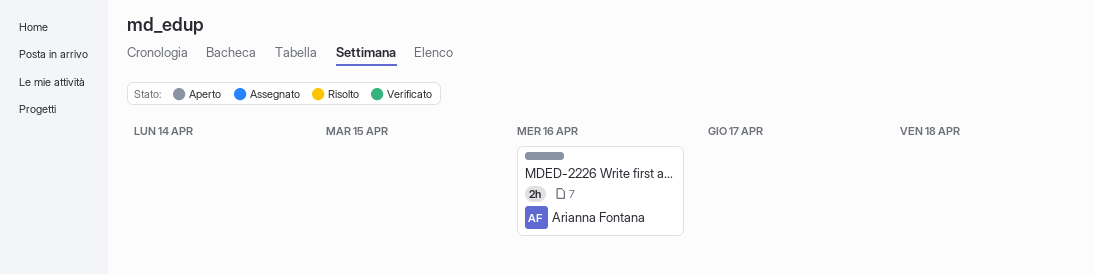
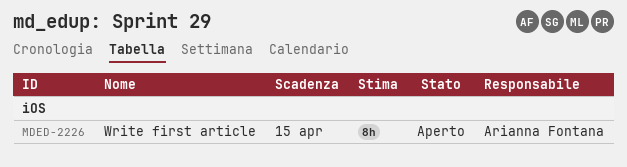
MDED-2226, estimate: 2h -> 8h
MDED-2226, due: Apr 16 -> Apr 15

